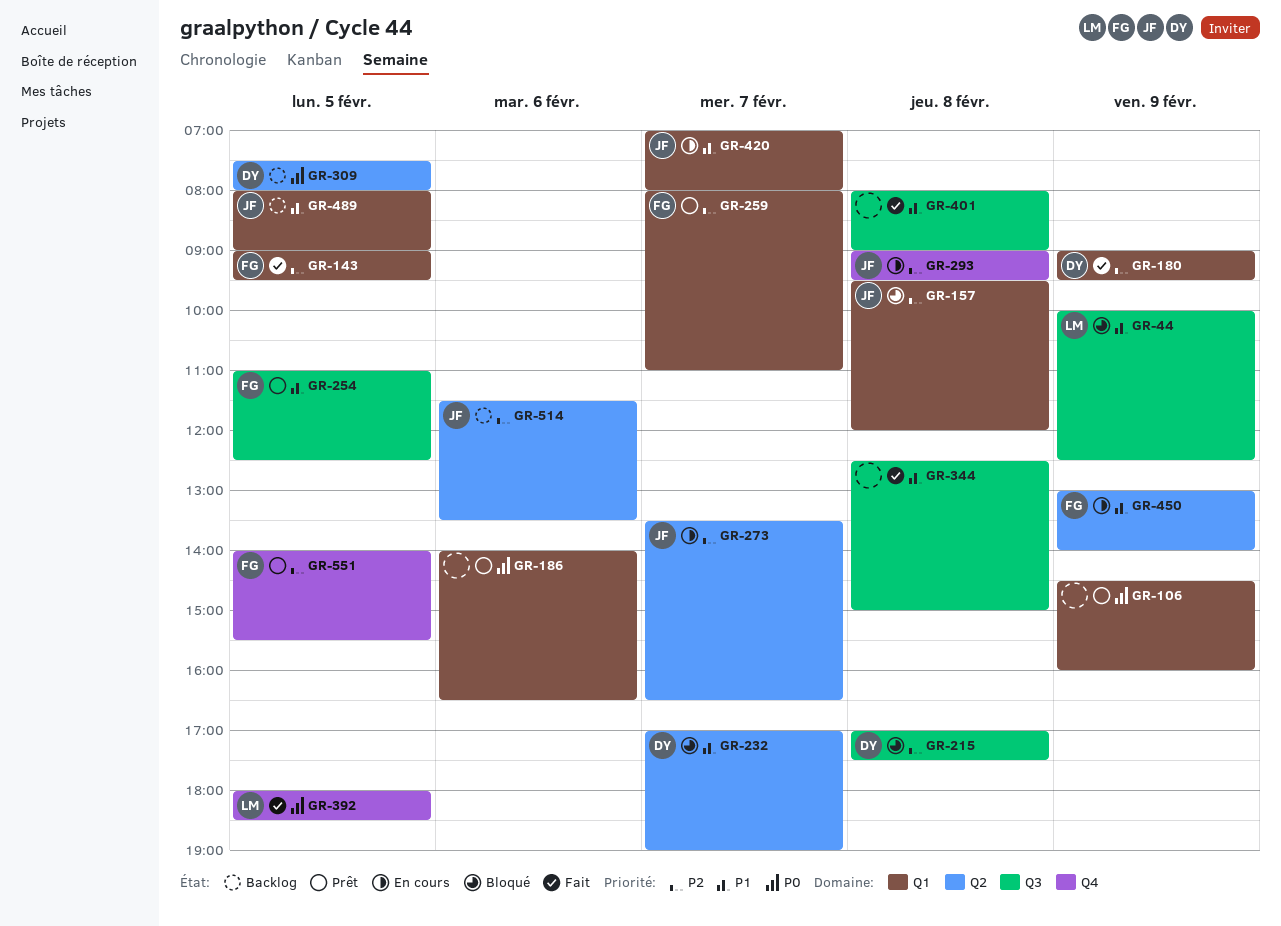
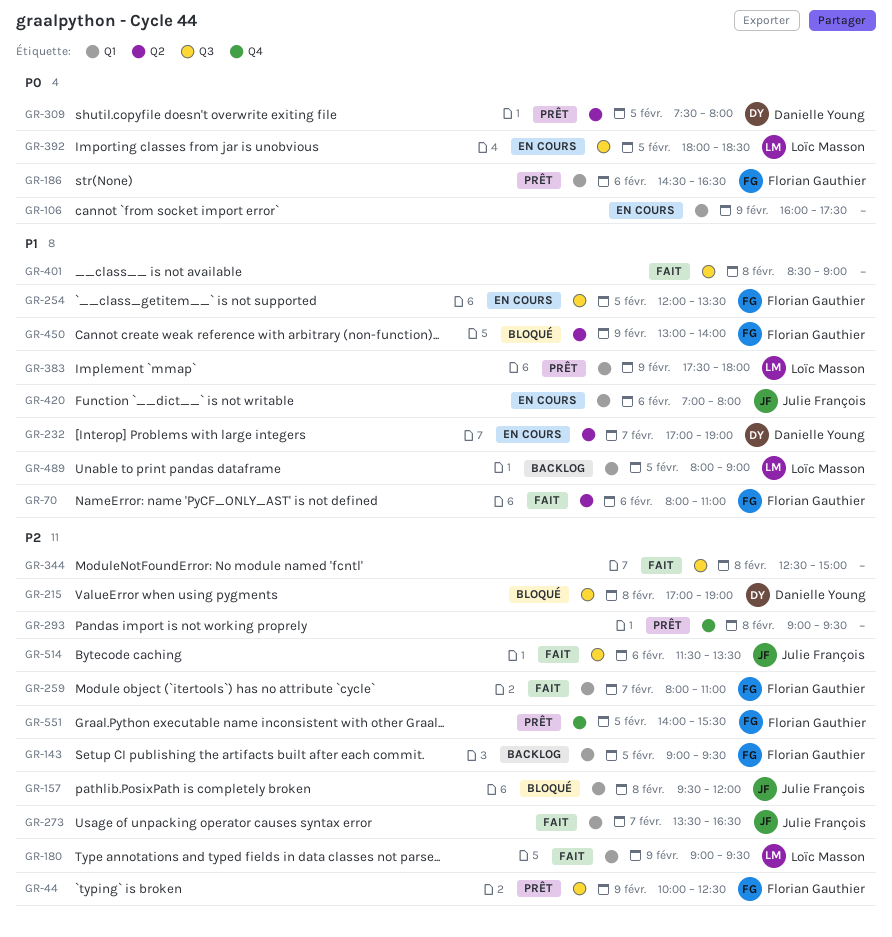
GR-44, status: Bloqué -> Prêt
GR-44, owner: Loïc Masson -> Florian Gauthier
GR-44, priority: P1 -> P2
GR-70: none -> present
GR-106, status: Prêt -> En cours
GR-106, begins: 14:30 -> 16:00
GR-106, ends: 16:00 -> 17:30
GR-143, status: Fait -> Backlog
GR-180, owner: Danielle Young -> Loïc Masson
GR-186, owner: none -> Florian Gauthier
GR-186, begins: 14:00 -> 14:30
GR-215, ends: 17:30 -> 19:00
GR-232, status: Bloqué -> En cours
GR-254, status: Prêt -> En cours
GR-254, begins: 11:00 -> 12:00
GR-254, ends: 12:30 -> 13:30
GR-259, status: Prêt -> Fait
GR-273, status: En cours -> Fait
GR-273, label: Q2 -> Q1
GR-293, status: En cours -> Prêt
GR-293, owner: Julie François -> none
GR-309, status: Backlog -> Prêt
GR-344, priority: P1 -> P2
GR-383: none -> present
GR-392, status: Fait -> En cours
GR-392, label: Q4 -> Q3
GR-401, begins: 08:00 -> 08:30
GR-420, day: Feb 7 -> Feb 6
GR-450, status: En cours -> Bloqué
GR-489, owner: Julie François -> Loïc Masson
GR-514, status: Backlog -> Fait
GR-514, label: Q2 -> Q3

